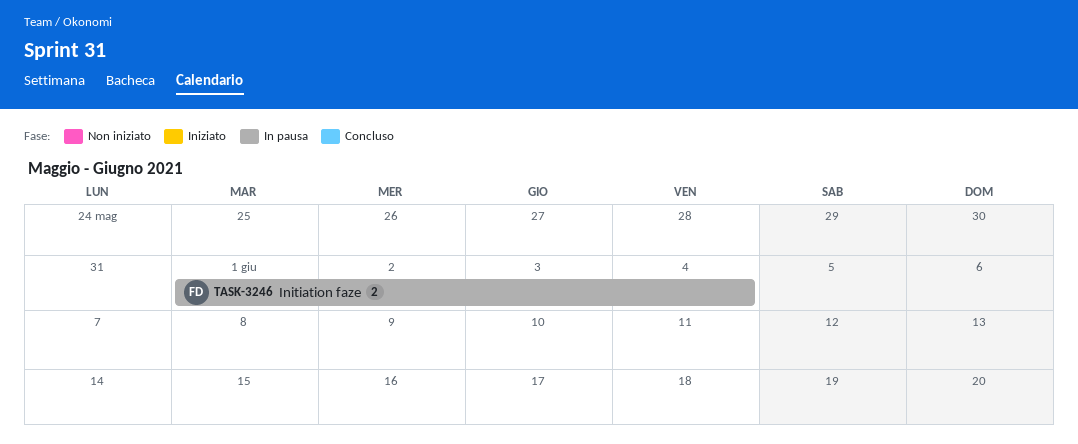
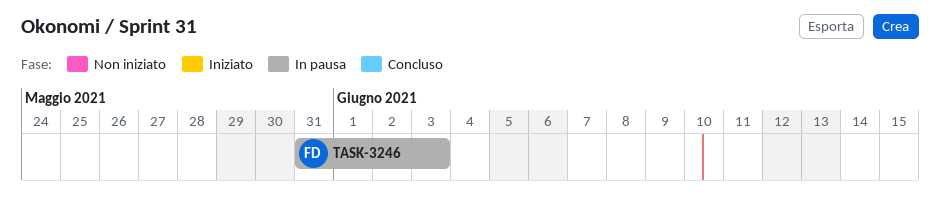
TASK-3246, start: Jun 1 -> May 31
TASK-3246, due: Jun 4 -> Jun 3

